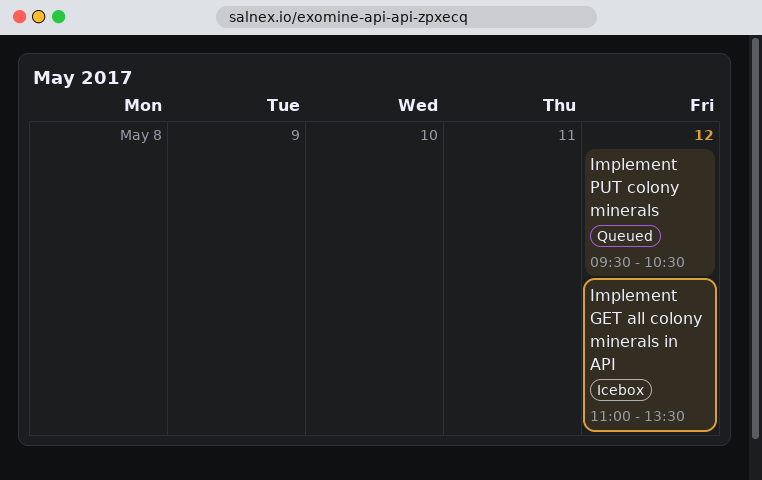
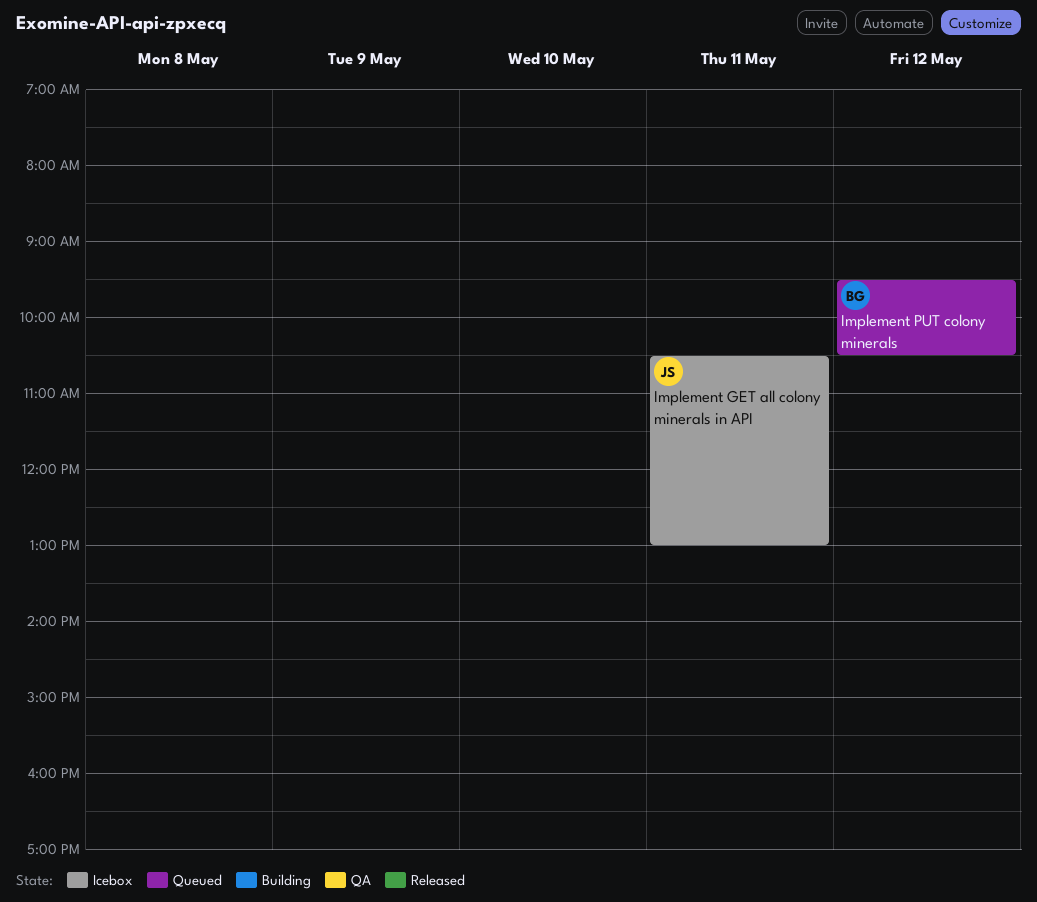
Implement GET all colony minerals in API, day: May 12 -> May 11
Implement GET all colony minerals in API, begins: 11:00 -> 10:30
Implement GET all colony minerals in API, ends: 13:30 -> 13:00

